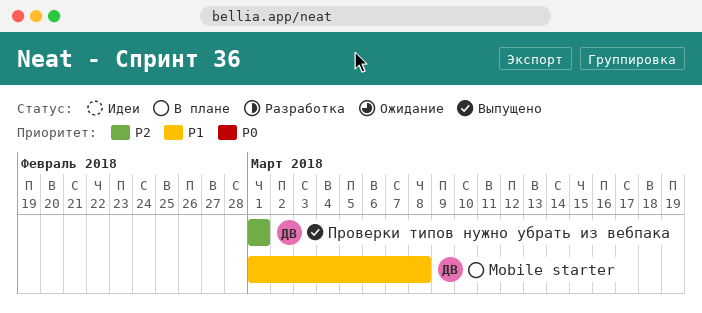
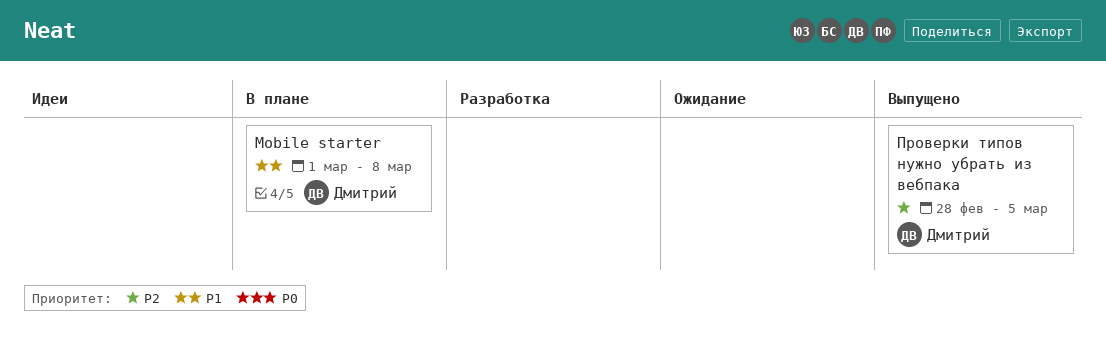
Проверки типов нужно убрать из вебпака, start: Mar 1 -> Feb 28
Проверки типов нужно убрать из вебпака, due: Mar 1 -> Mar 5

